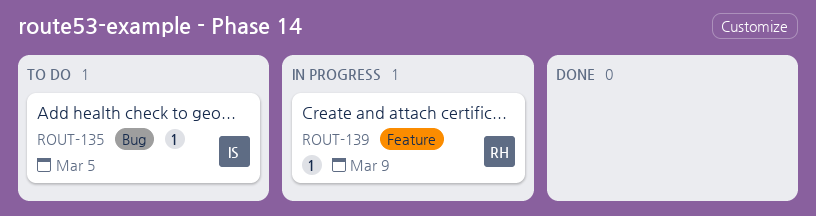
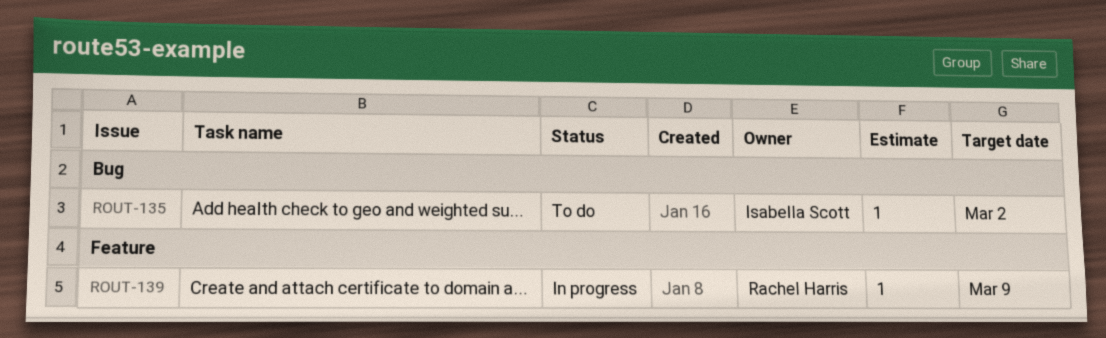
ROUT-135, due: Mar 5 -> Mar 2

